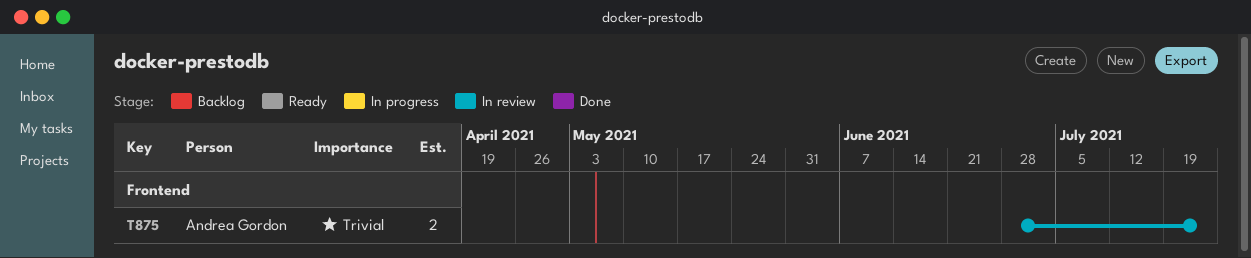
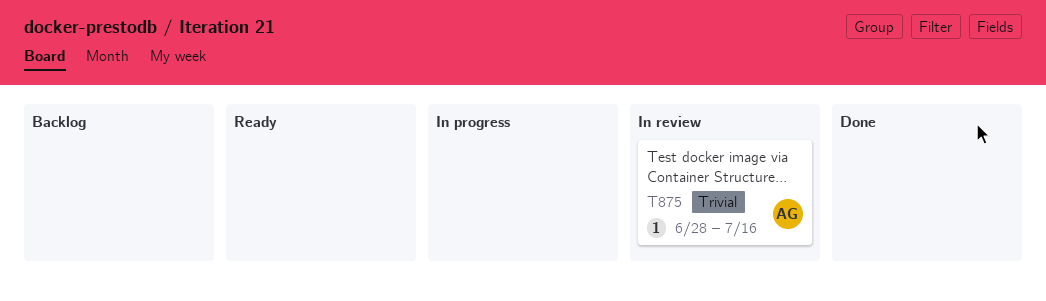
T875, estimate: 2 -> 1
T875, due: Jul 23 -> Jul 16

